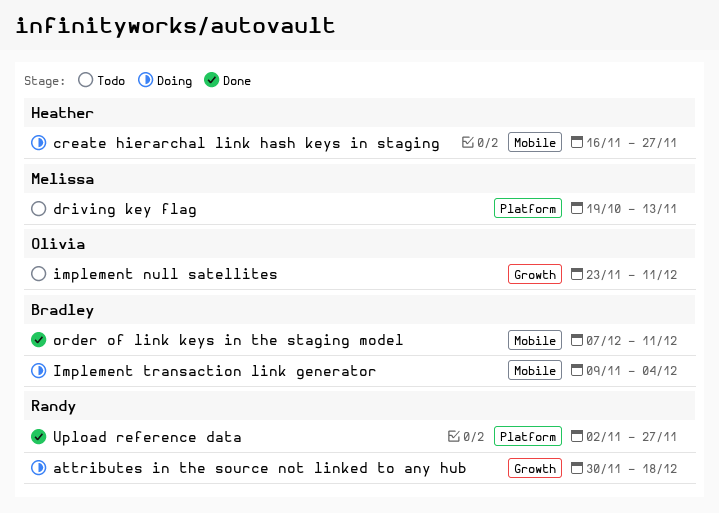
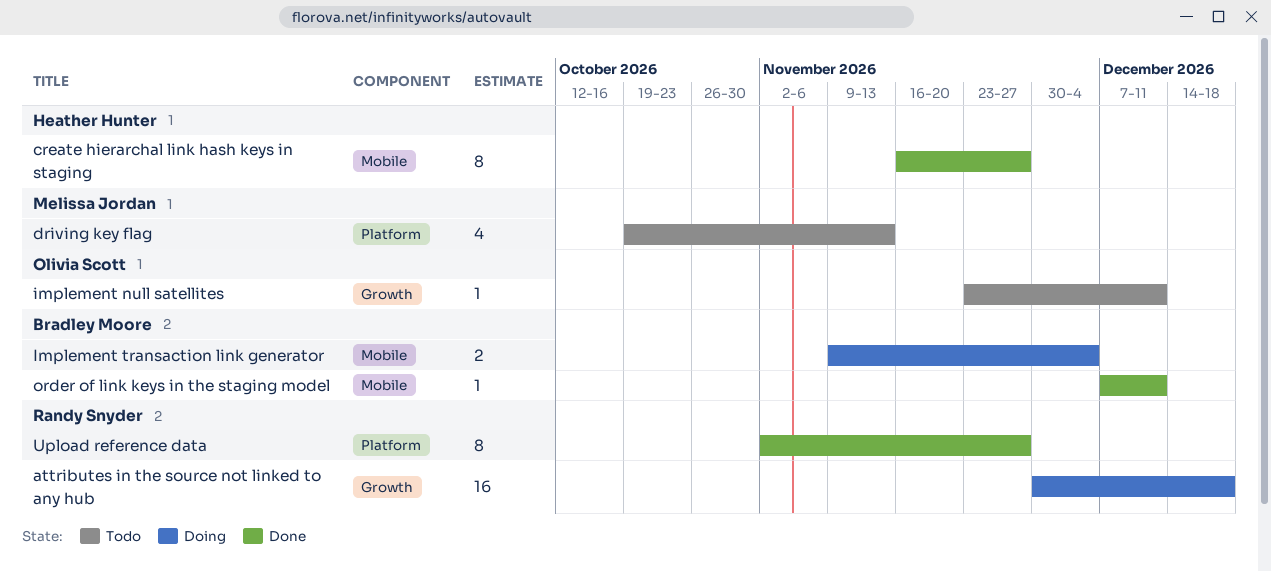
create hierarchal link hash keys in staging, status: Doing -> Done

